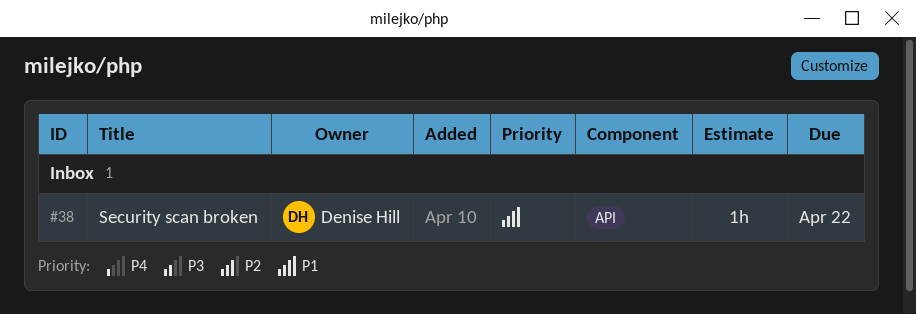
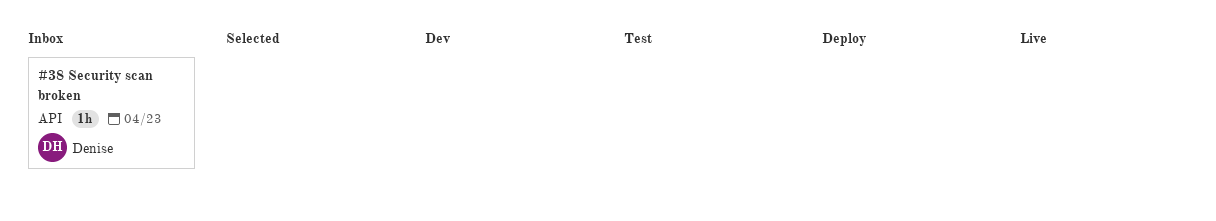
#38, due: Apr 22 -> Apr 23

